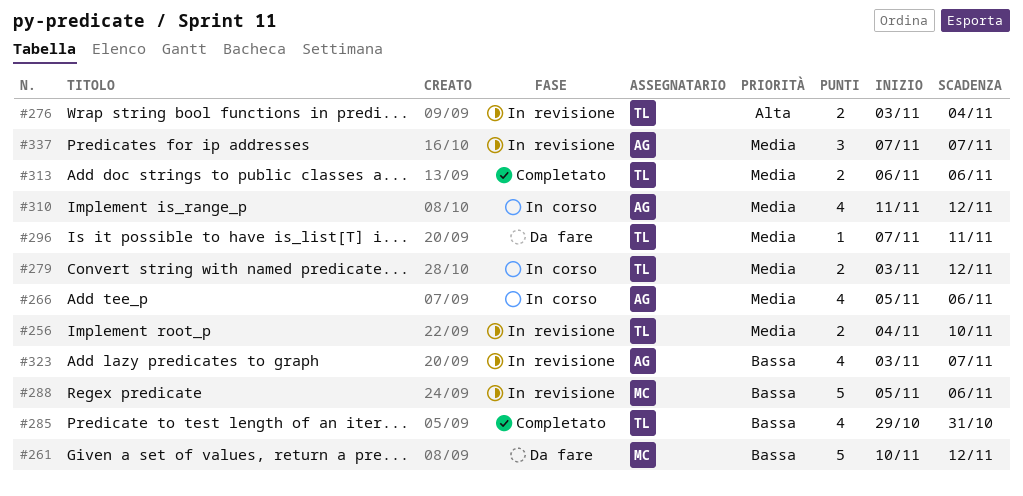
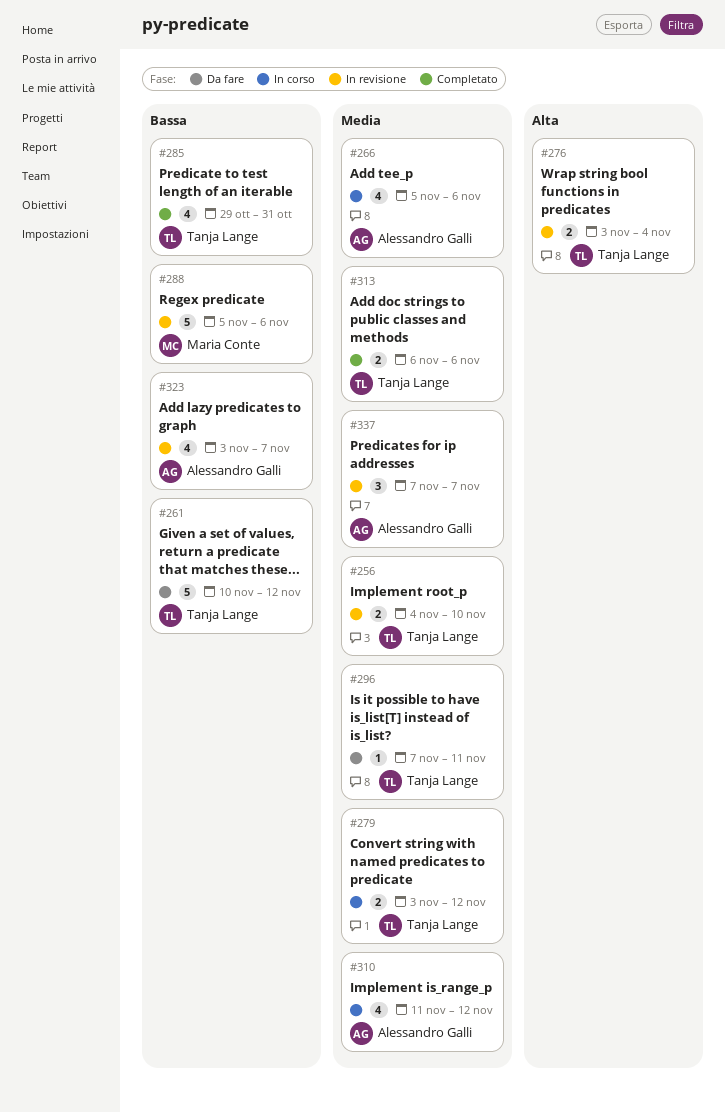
#261, owner: Maria Conte -> Tanja Lange

